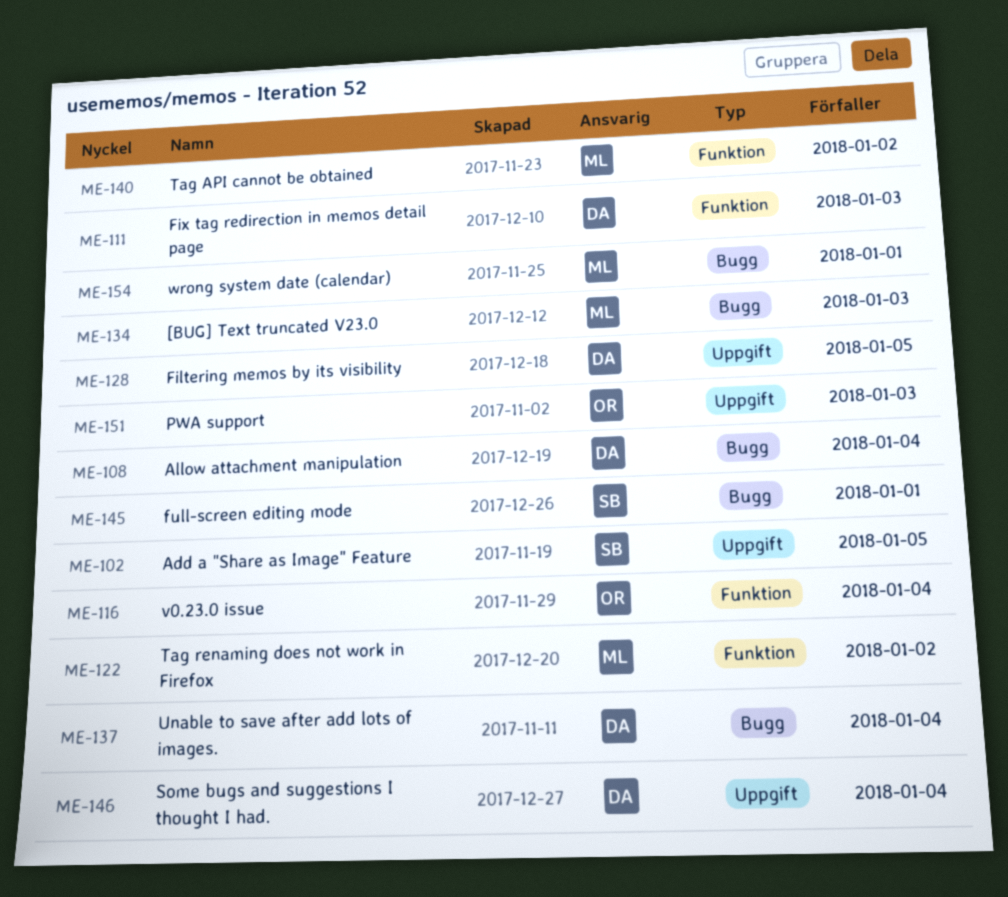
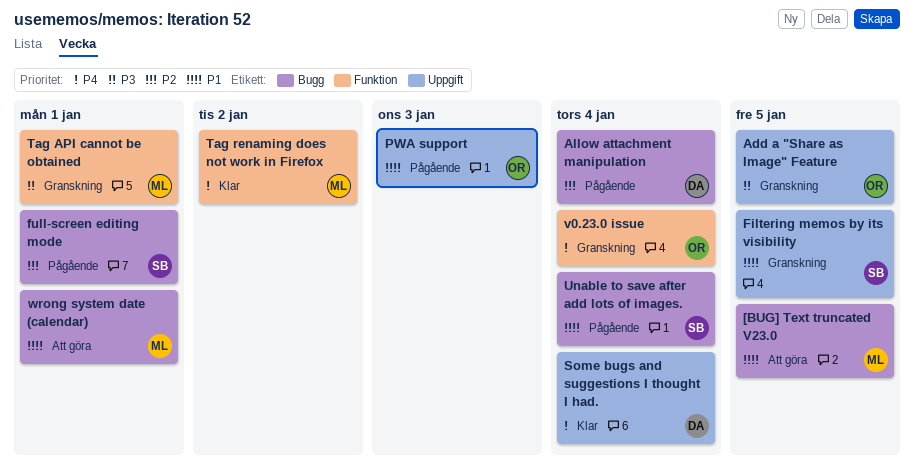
[BUG] Text truncated V23.0, due: Jan 3 -> Jan 5
Add a "Share as Image" Feature, owner: SB -> OR
Filtering memos by its visibility, owner: DA -> SB
Fix tag redirection in memos detail page: present -> none
Tag API cannot be obtained, due: Jan 2 -> Jan 1
Unable to save after add lots of images., owner: DA -> SB

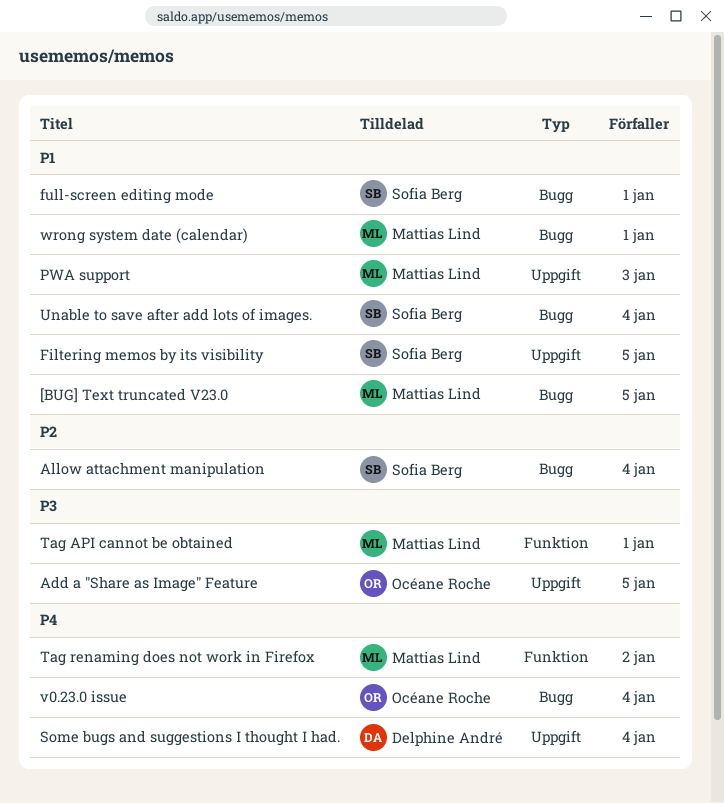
Allow attachment manipulation, owner: Delphine André -> Sofia Berg
full-screen editing mode, priority: P2 -> P1
PWA support, owner: Océane Roche -> Mattias Lind
v0.23.0 issue, label: Funktion -> Bugg

